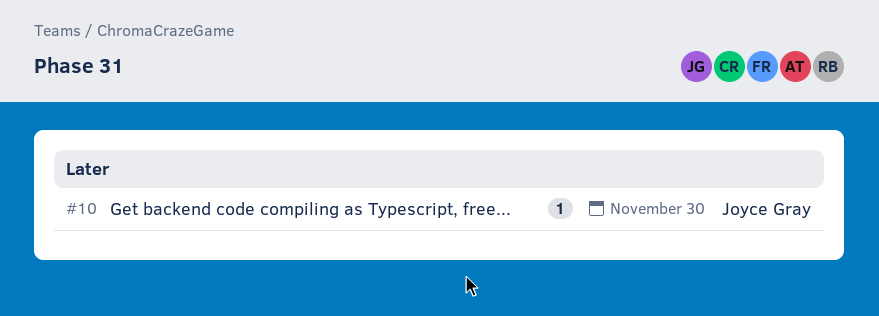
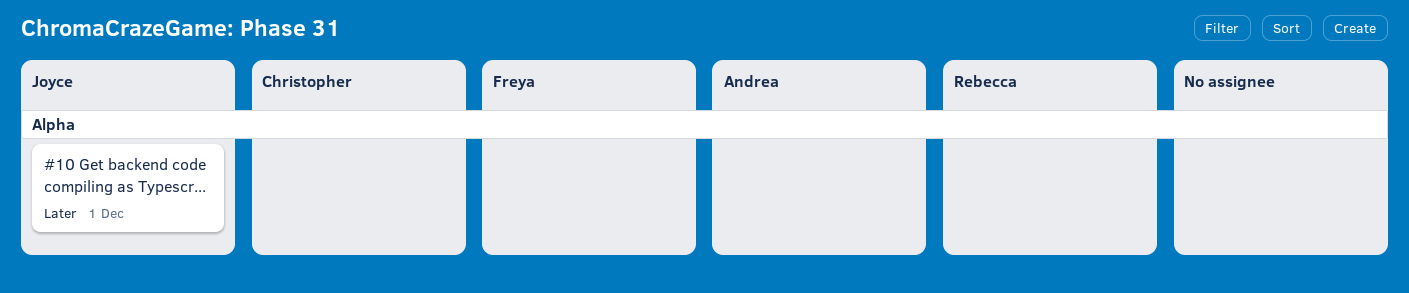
#10, due: Nov 30 -> Dec 1

